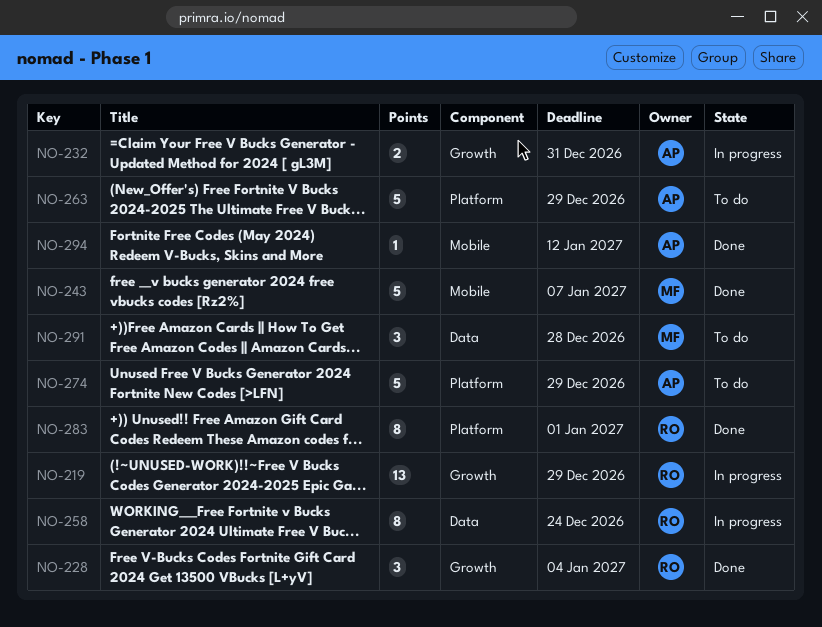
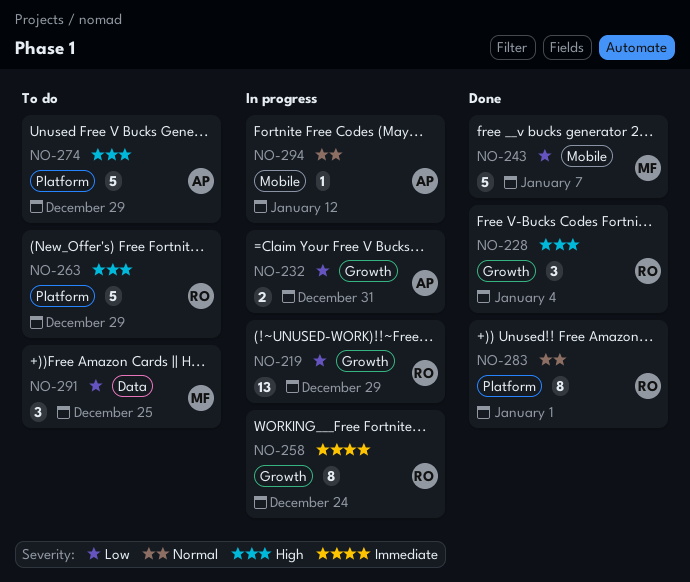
NO-258, label: Data -> Growth
NO-263, owner: AP -> RO
NO-291, due: Dec 28 -> Dec 25
NO-294, status: Done -> In progress

